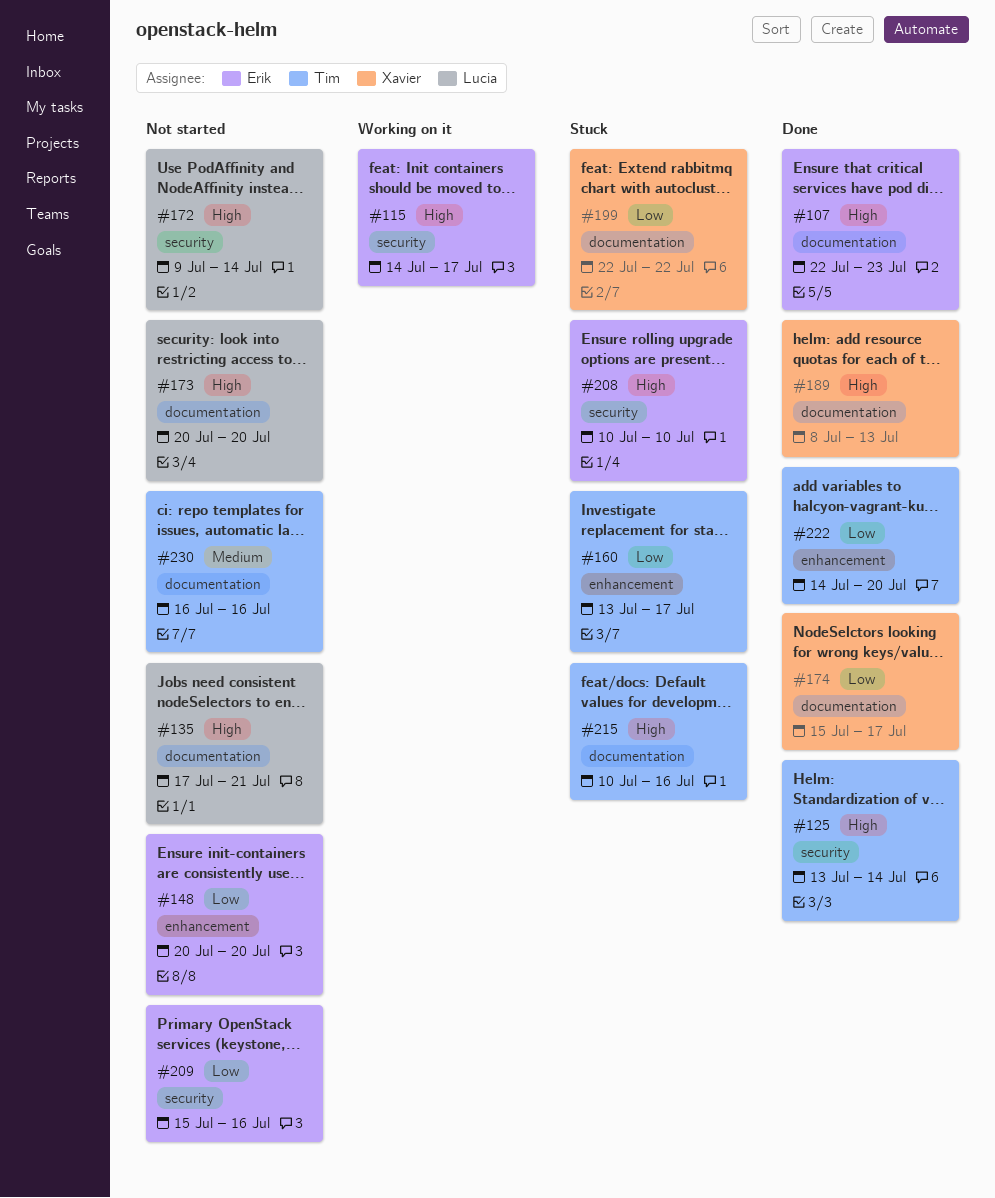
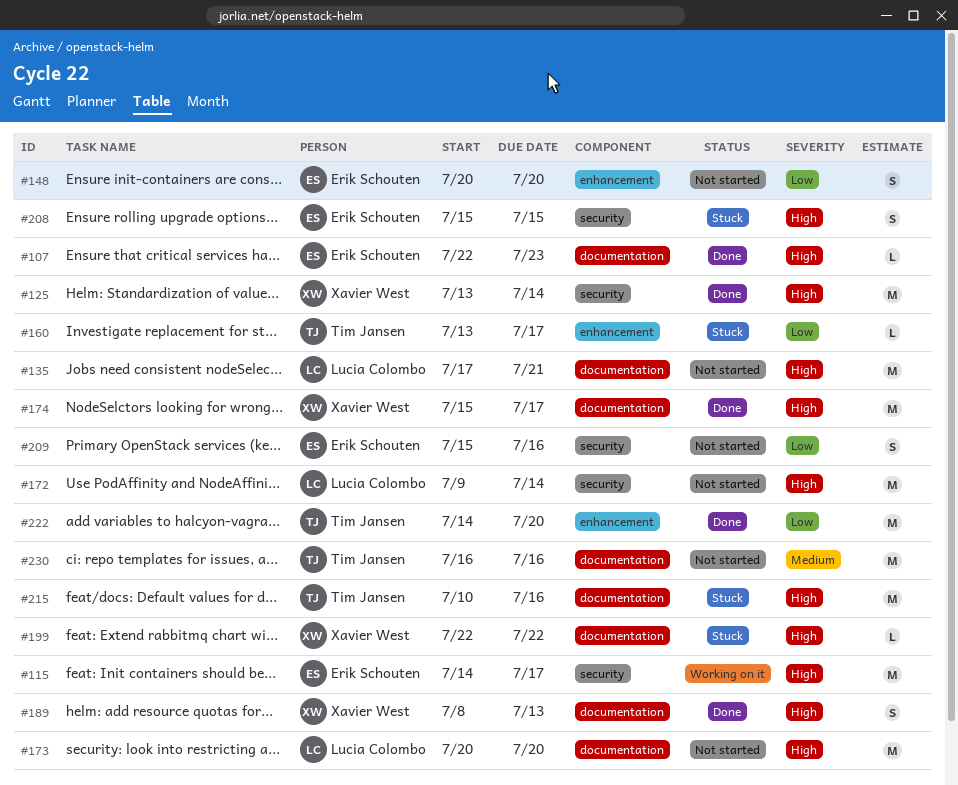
#125, owner: Tim Jansen -> Xavier West
#174, priority: Low -> High
#199, priority: Low -> High
#208, start: Jul 10 -> Jul 15
#208, due: Jul 10 -> Jul 15

